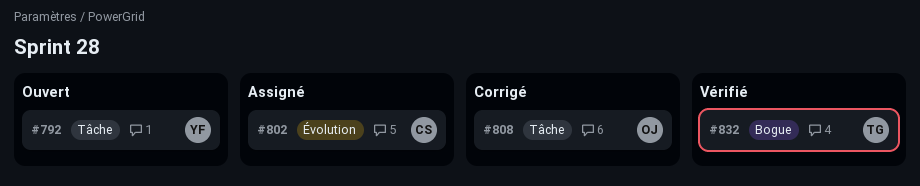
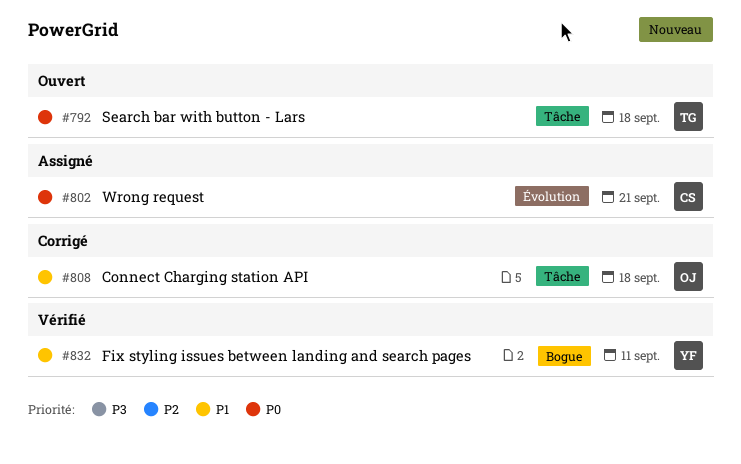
#792, owner: YF -> TG
#832, owner: TG -> YF

